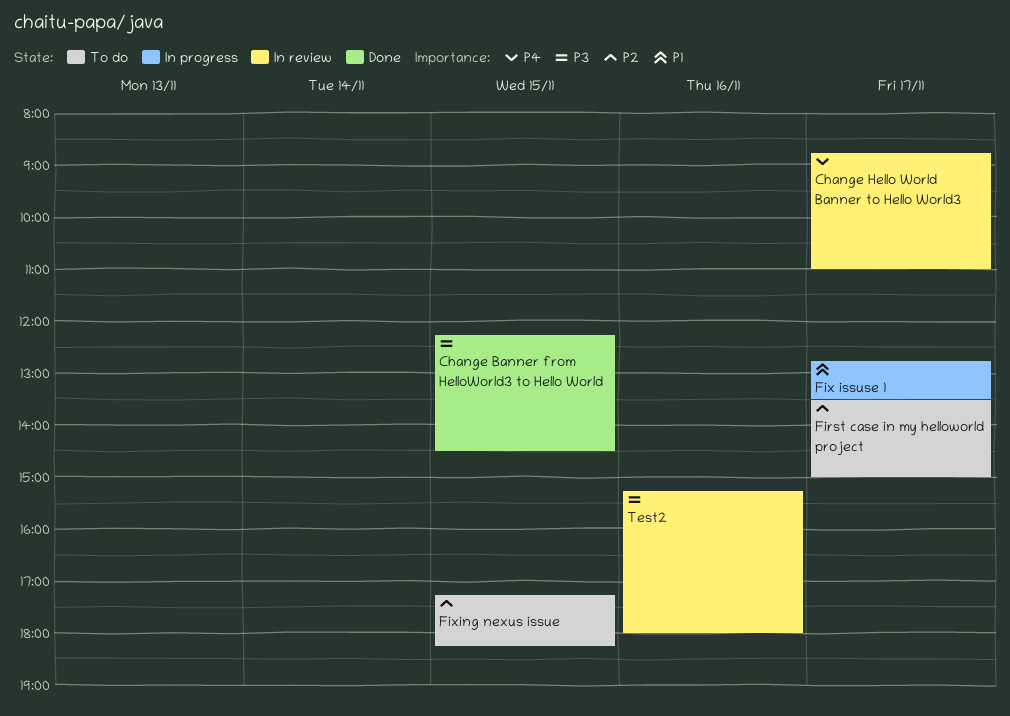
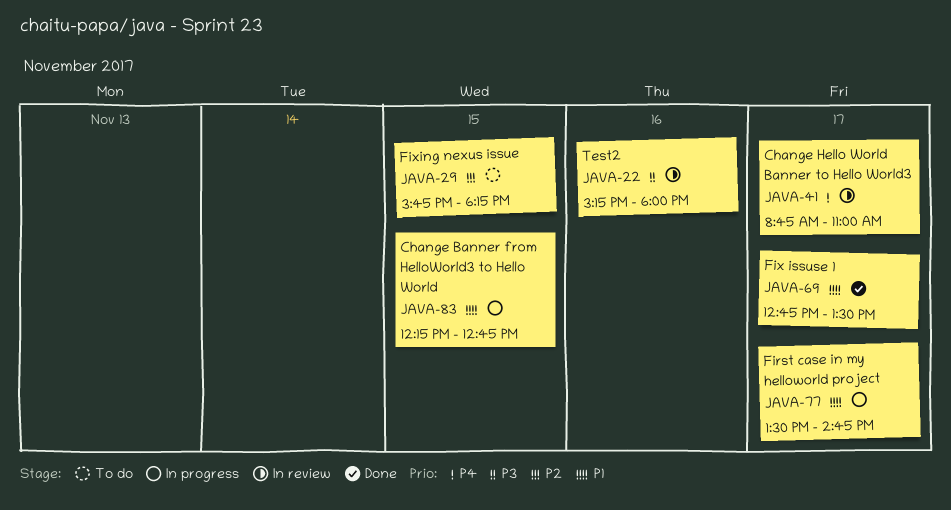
Change Banner from HelloWorld3 to Hello World, status: Done -> In progress
Change Banner from HelloWorld3 to Hello World, priority: P3 -> P1
Change Banner from HelloWorld3 to Hello World, ends: 14:30 -> 12:45
First case in my helloworld project, status: To do -> In progress
First case in my helloworld project, priority: P2 -> P1
First case in my helloworld project, ends: 15:00 -> 14:45
Fix issuse 1, status: In progress -> Done
Fixing nexus issue, begins: 17:15 -> 15:45

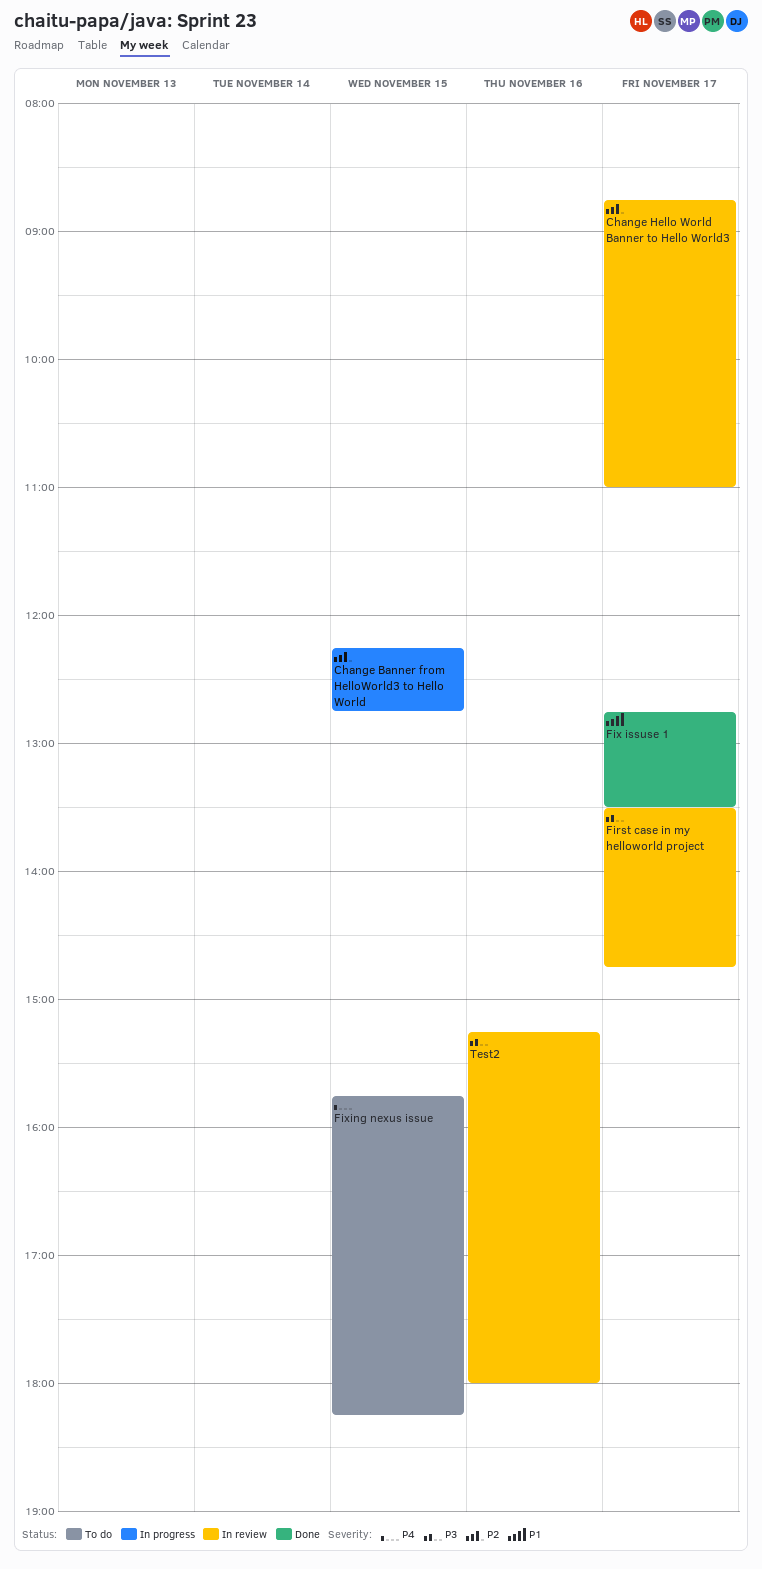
Change Banner from HelloWorld3 to Hello World, priority: P1 -> P2
Change Hello World Banner to Hello World3, priority: P4 -> P2
First case in my helloworld project, status: In progress -> In review
First case in my helloworld project, priority: P1 -> P3
Fixing nexus issue, priority: P2 -> P4

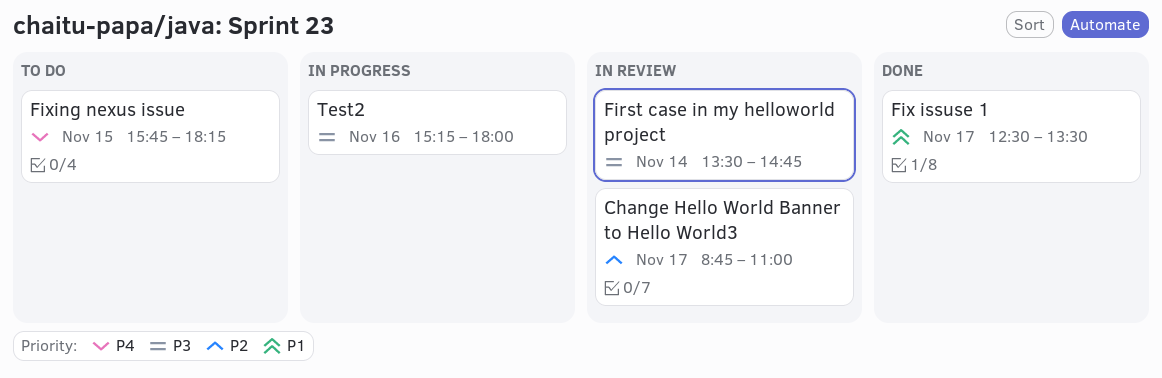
Change Banner from HelloWorld3 to Hello World: present -> none
First case in my helloworld project, day: Nov 17 -> Nov 14
Fix issuse 1, begins: 12:45 -> 12:30
Test2, status: In review -> In progress

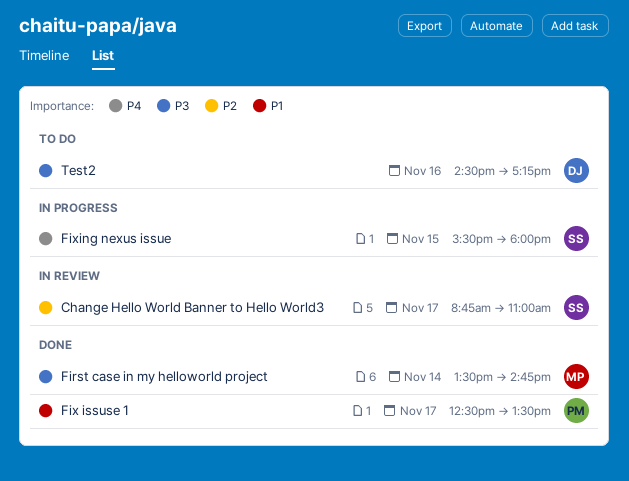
First case in my helloworld project, status: In review -> Done
Fixing nexus issue, status: To do -> In progress
Fixing nexus issue, begins: 15:45 -> 15:30
Fixing nexus issue, ends: 18:15 -> 18:00
Test2, status: In progress -> To do
Test2, begins: 15:15 -> 14:30
Test2, ends: 18:00 -> 17:15

